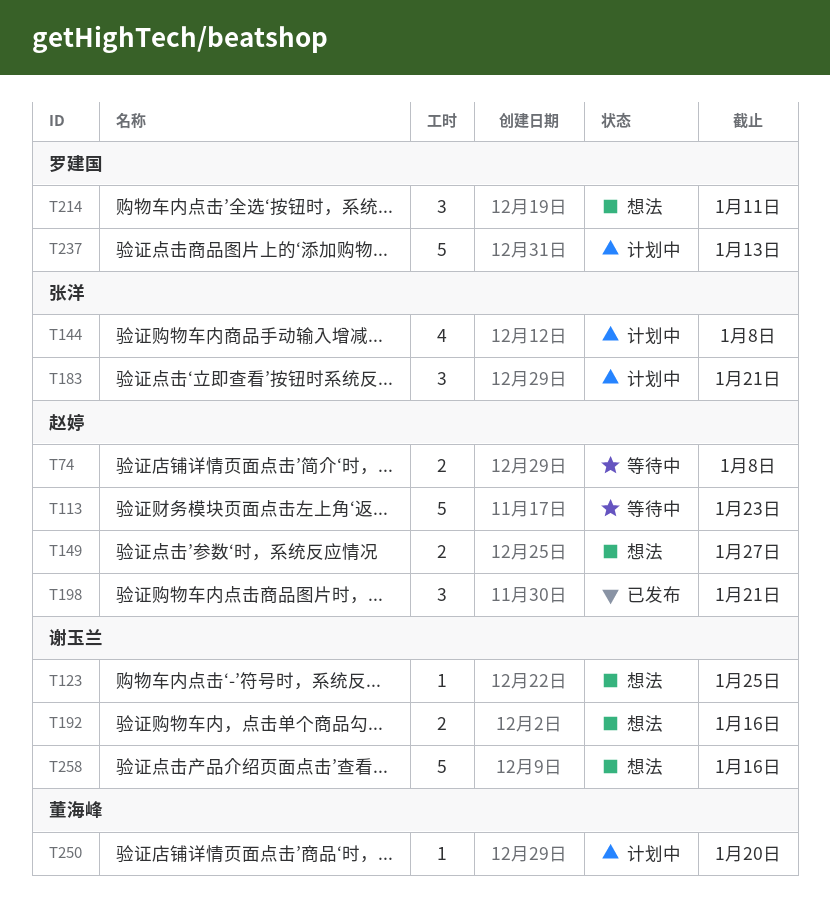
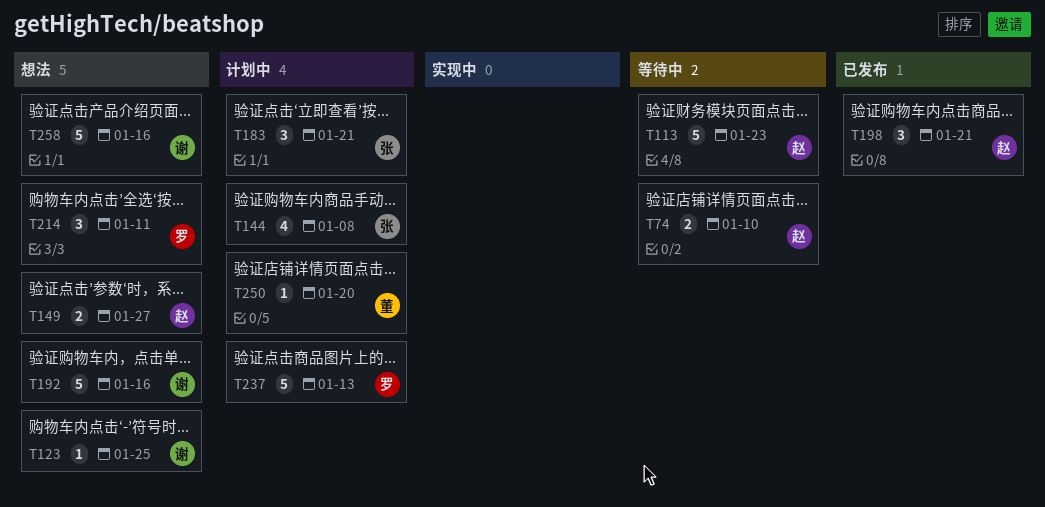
T74, due: Jan 8 -> Jan 10
T192, estimate: 2 -> 5

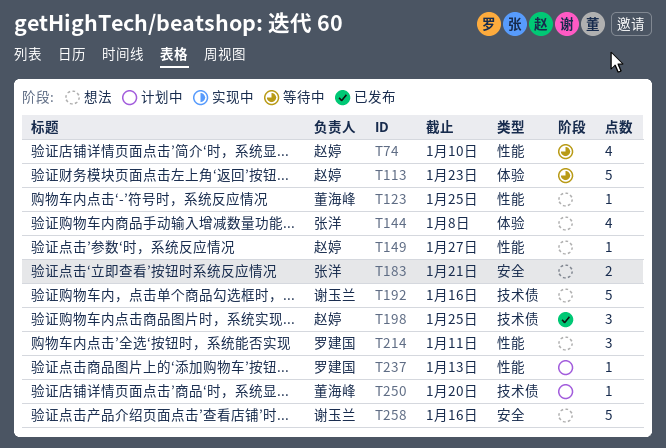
T74, estimate: 2 -> 4
T123, owner: 谢玉兰 -> 董海峰
T144, status: 计划中 -> 想法
T149, estimate: 2 -> 1
T183, status: 计划中 -> 想法
T183, estimate: 3 -> 2
T198, due: Jan 21 -> Jan 25
T237, estimate: 5 -> 1

